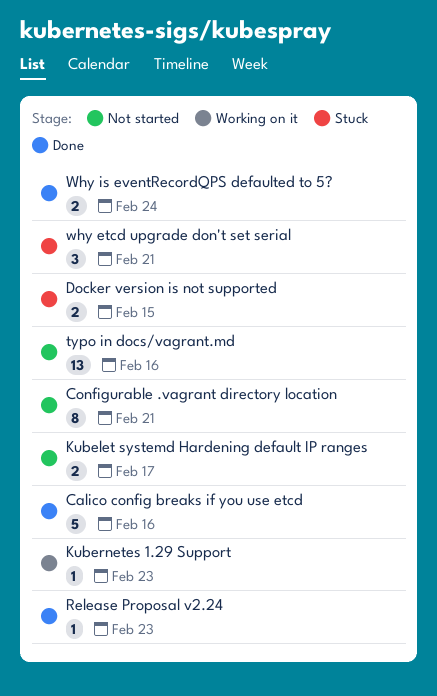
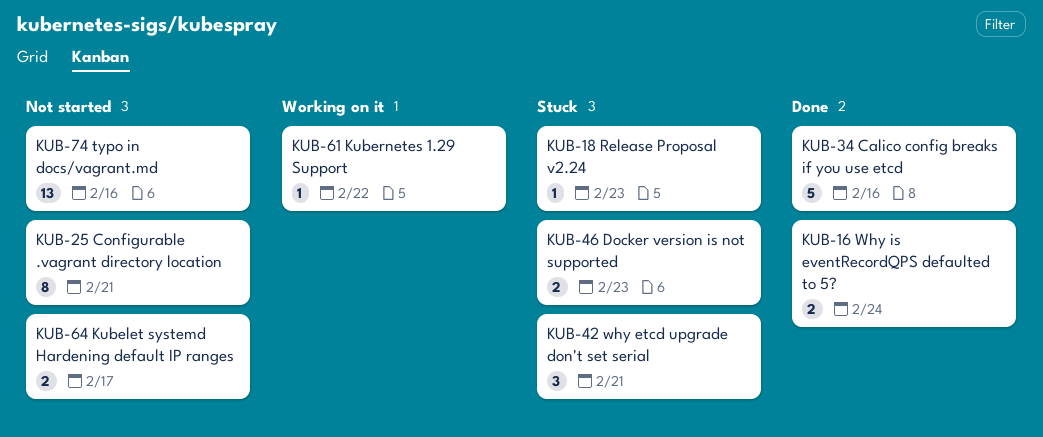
Docker version is not supported, due: Feb 15 -> Feb 23
Kubernetes 1.29 Support, due: Feb 23 -> Feb 22
Release Proposal v2.24, status: Done -> Stuck

